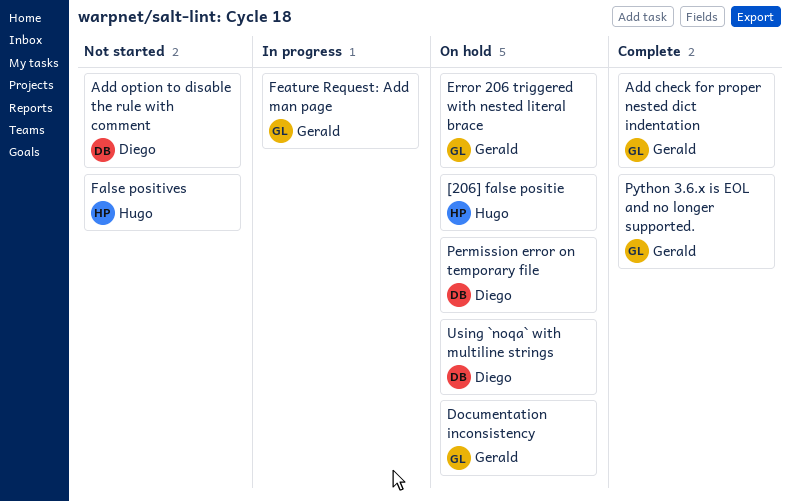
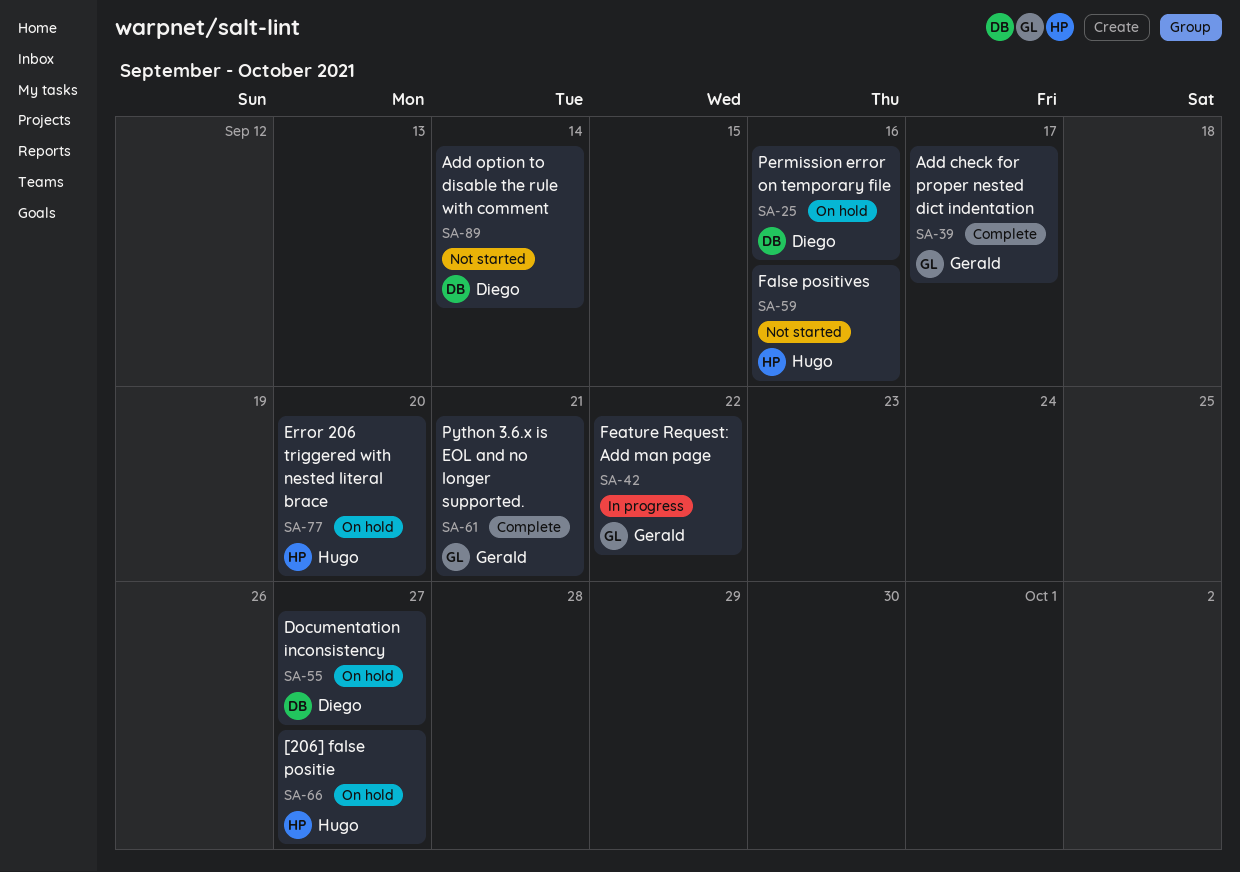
Documentation inconsistency, owner: Gerald -> Diego
Error 206 triggered with nested literal brace, owner: Gerald -> Hugo
Using `noqa` with multiline strings: present -> none

